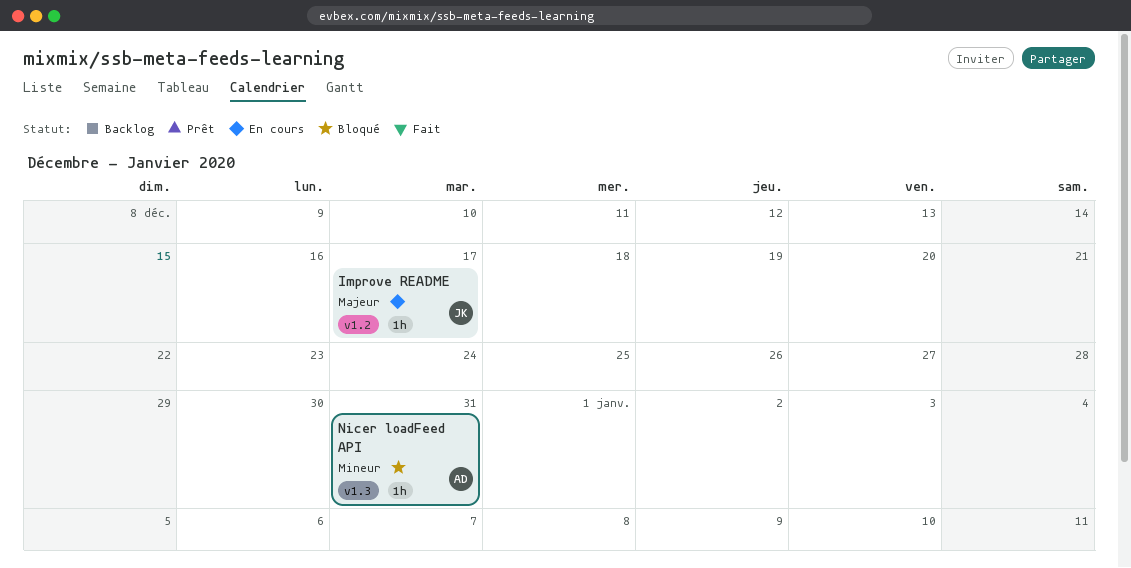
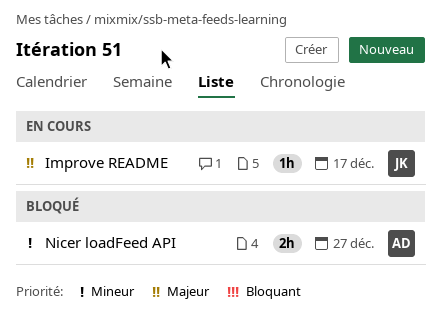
Nicer loadFeed API, estimate: 1h -> 2h
Nicer loadFeed API, due: Dec 31 -> Dec 27

